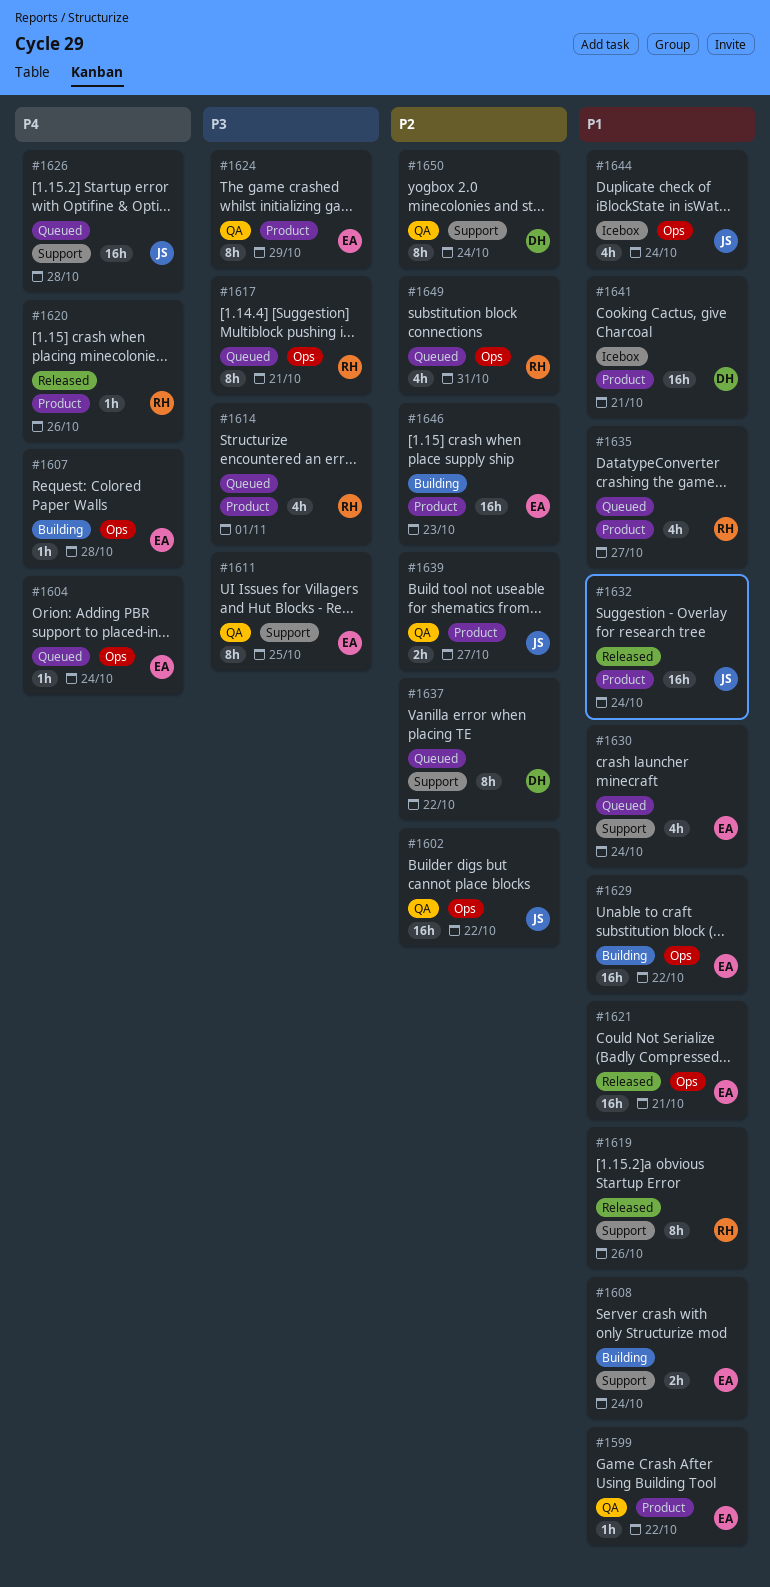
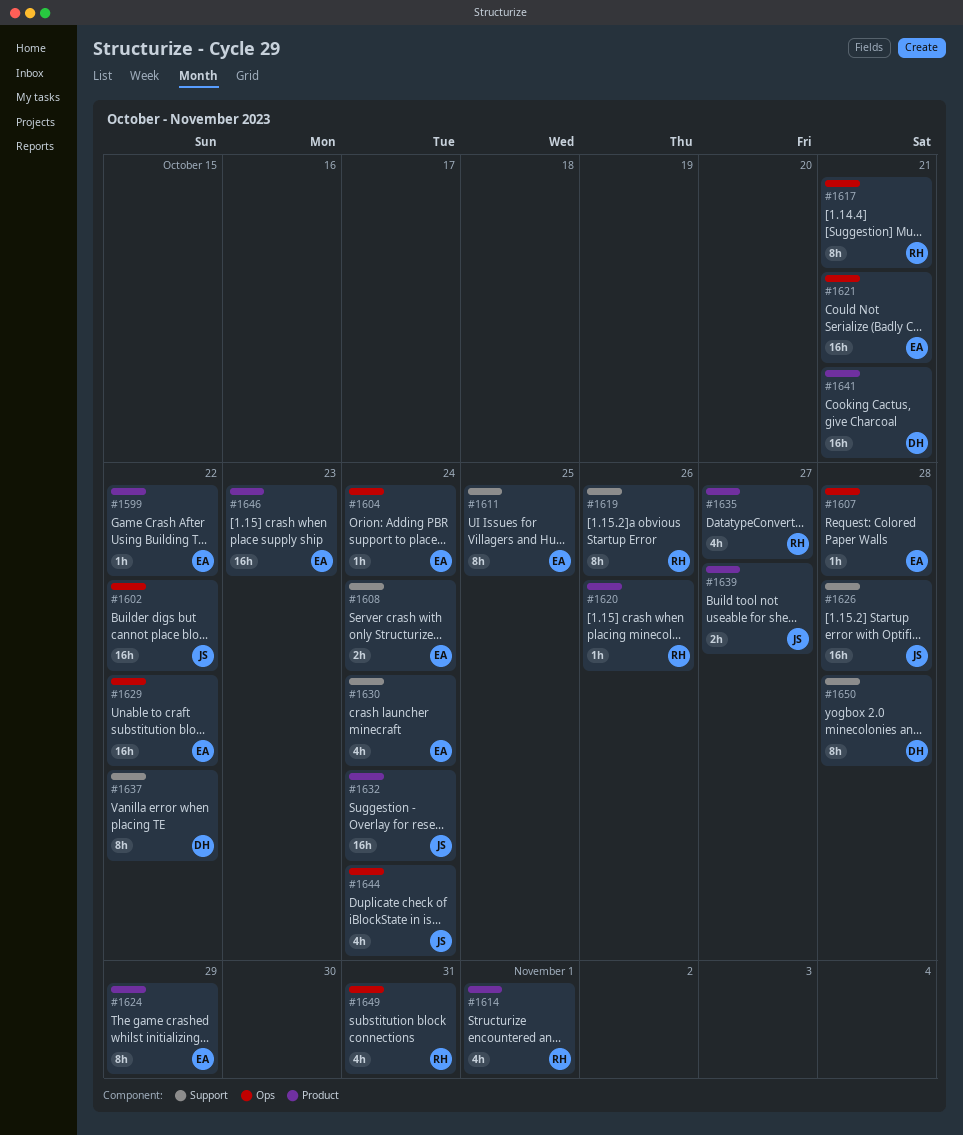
#1650, due: Oct 24 -> Oct 28

